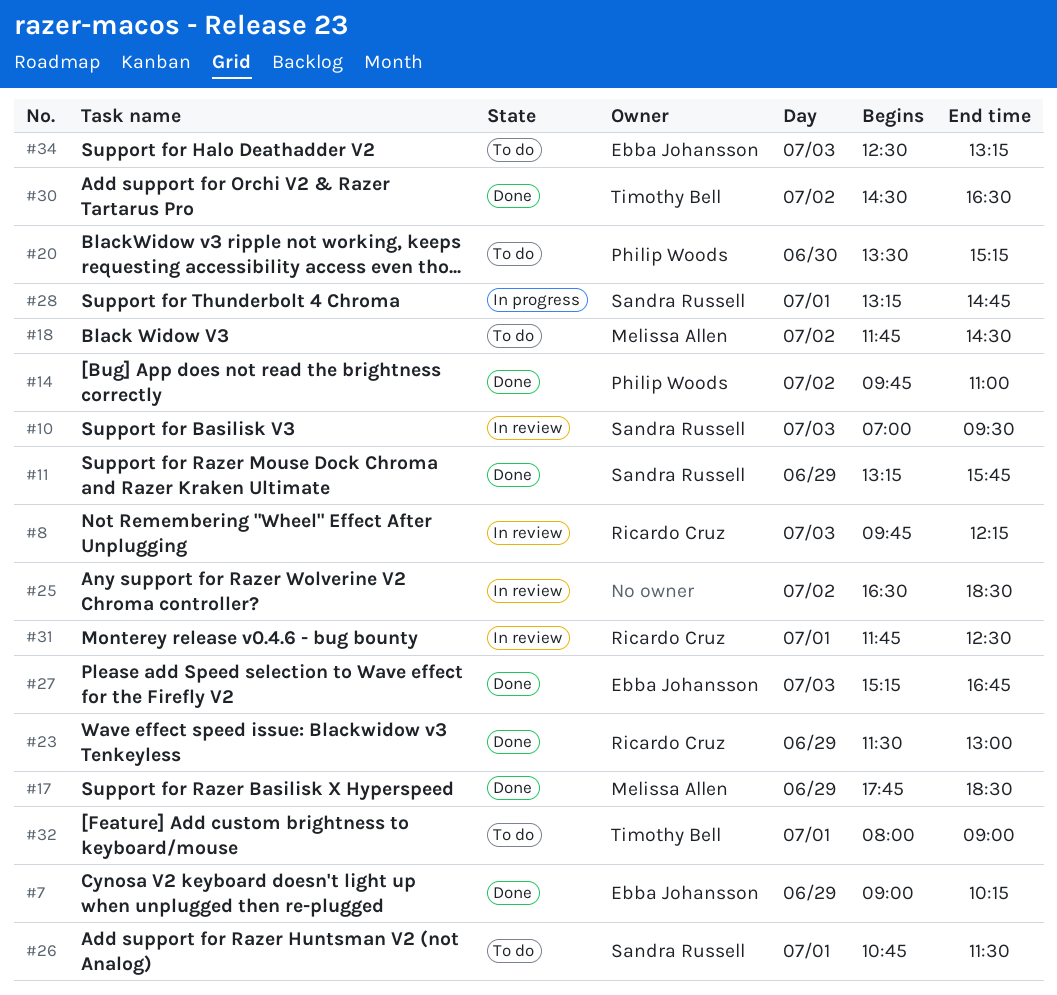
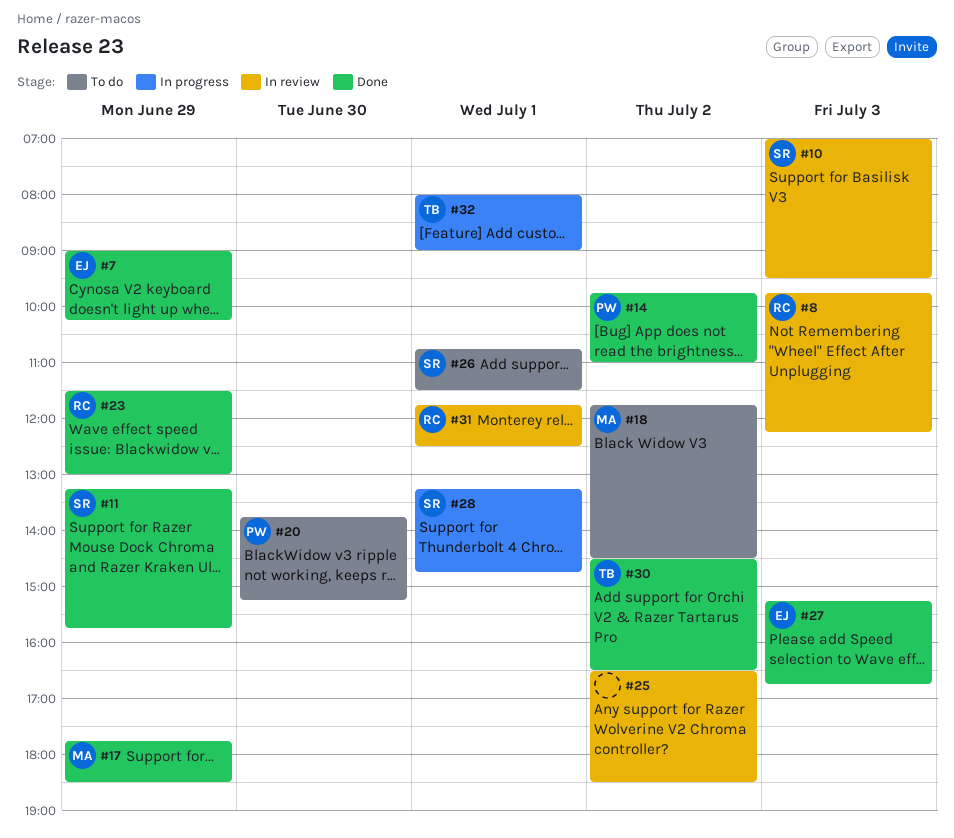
#20, begins: 13:30 -> 13:45
#32, status: To do -> In progress
#34: present -> none

